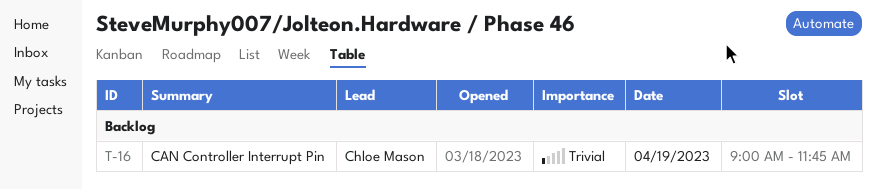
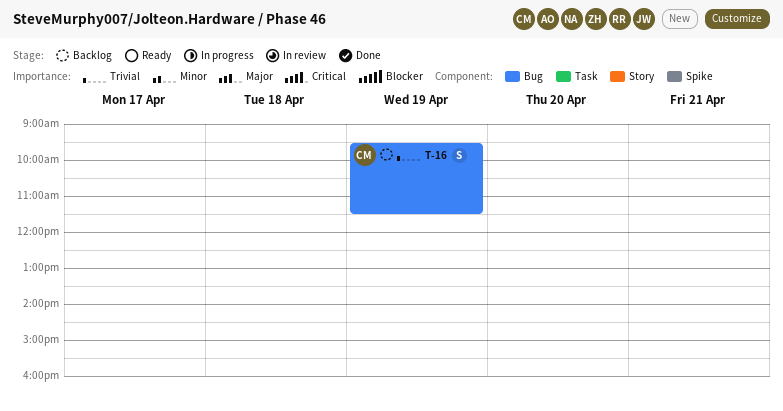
T-16, begins: 09:00 -> 09:30
T-16, ends: 11:45 -> 11:30

